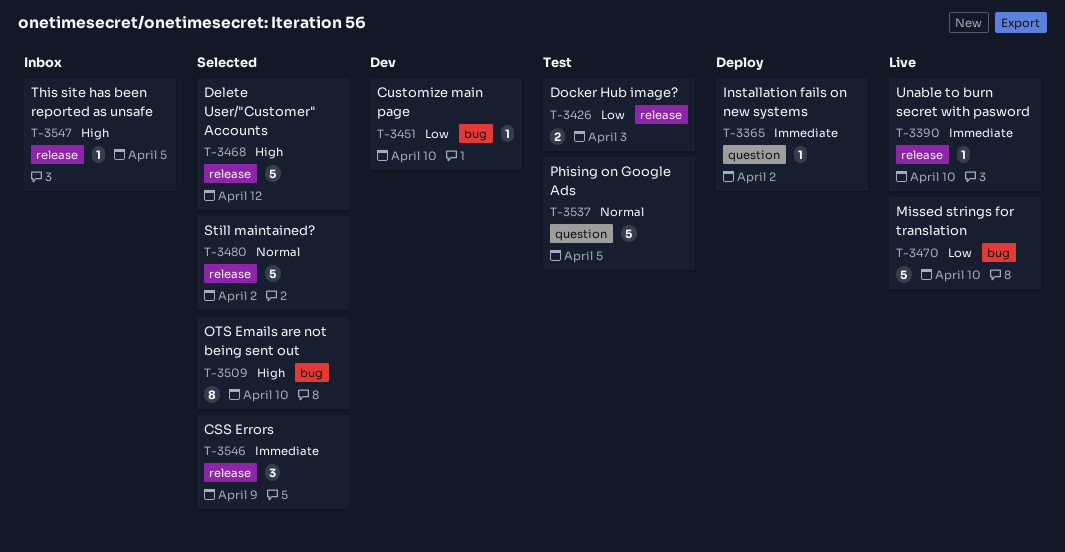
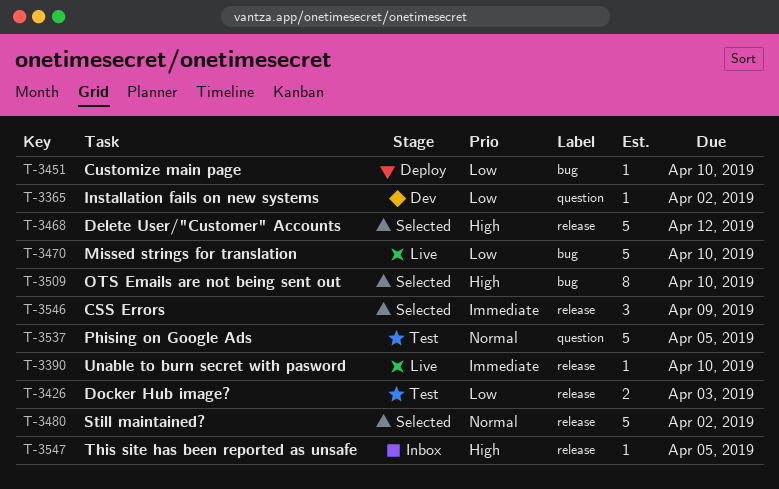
T-3365, status: Deploy -> Dev
T-3365, priority: Immediate -> Low
T-3451, status: Dev -> Deploy

